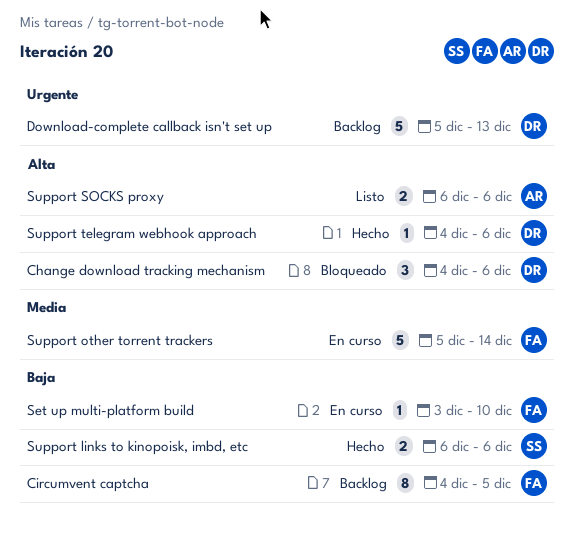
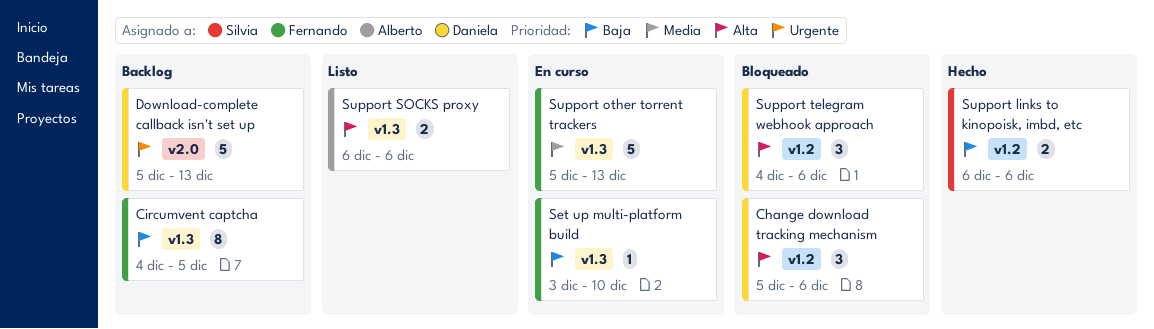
Change download tracking mechanism, start: Dec 4 -> Dec 5
Support other torrent trackers, due: Dec 14 -> Dec 13
Support telegram webhook approach, status: Hecho -> Bloqueado
Support telegram webhook approach, estimate: 1 -> 3

